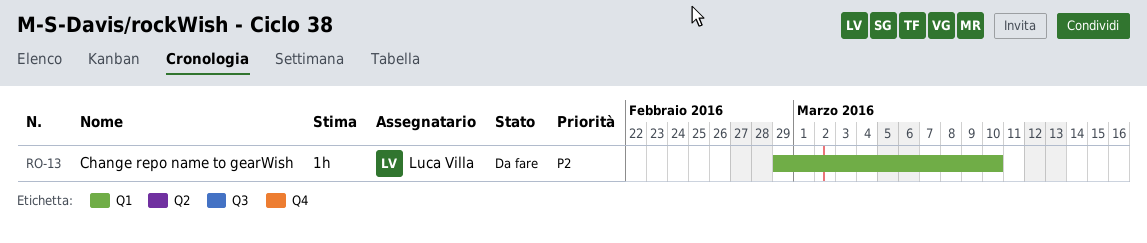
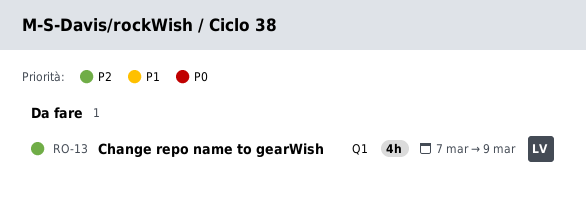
RO-13, estimate: 1h -> 4h
RO-13, start: Feb 29 -> Mar 7
RO-13, due: Mar 10 -> Mar 9

